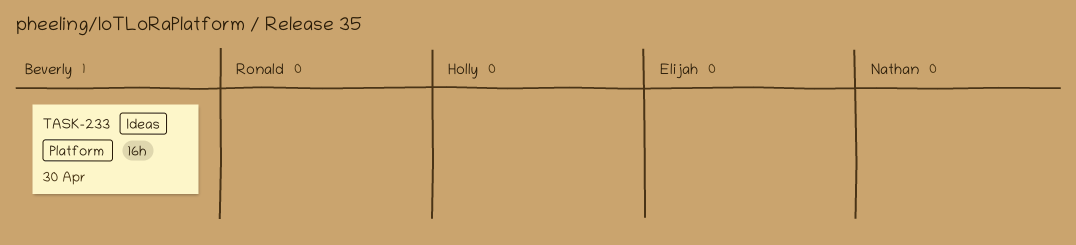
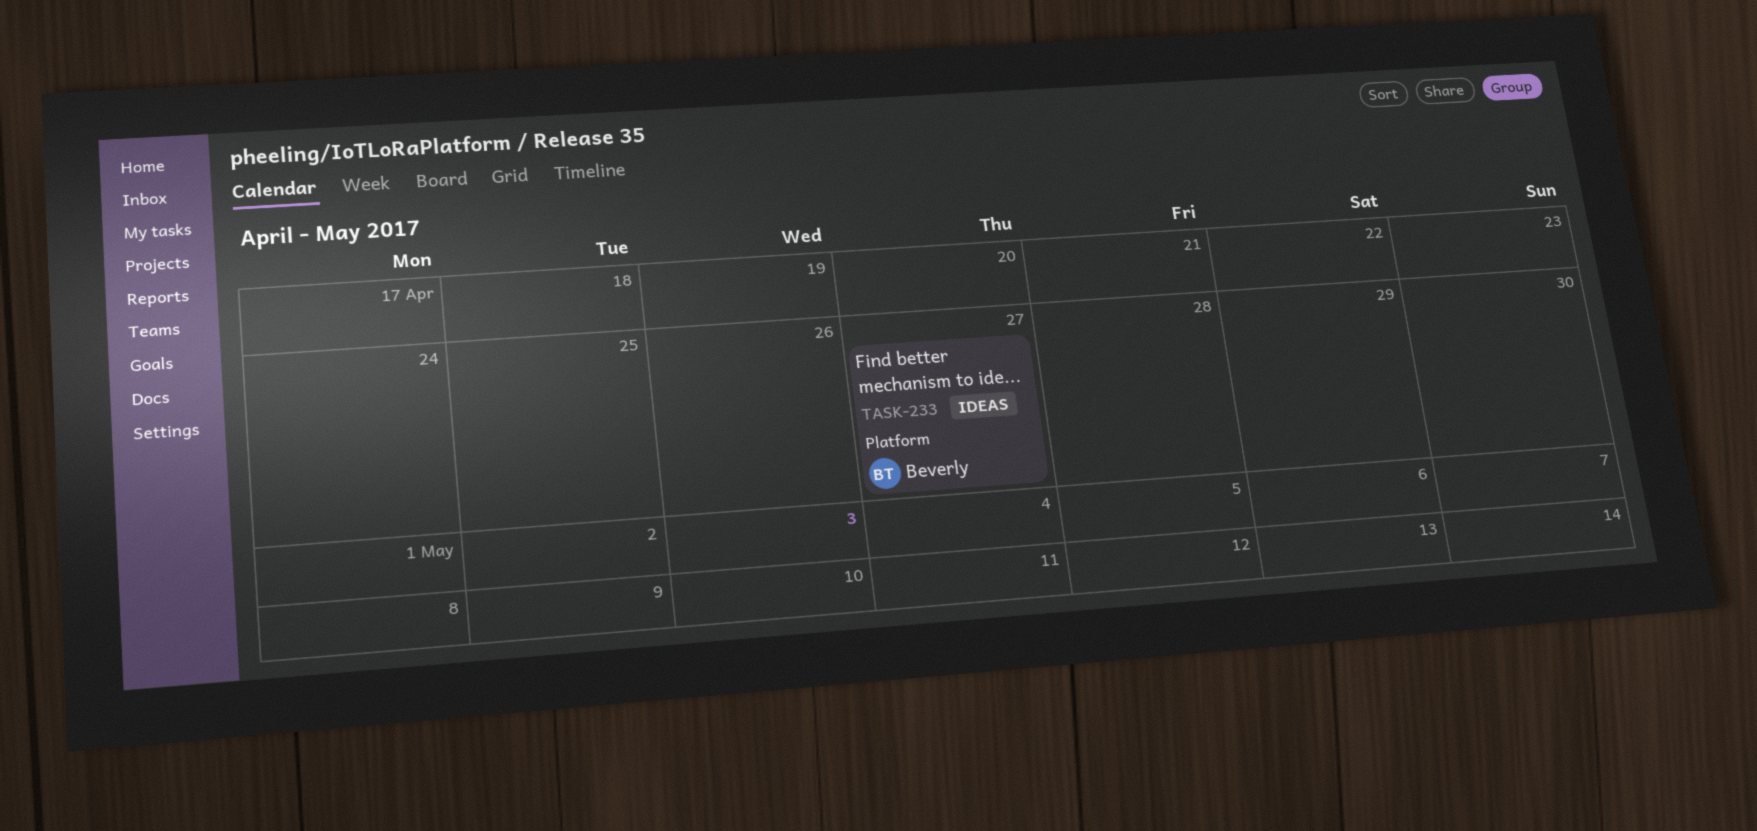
TASK-233, due: Apr 30 -> Apr 27

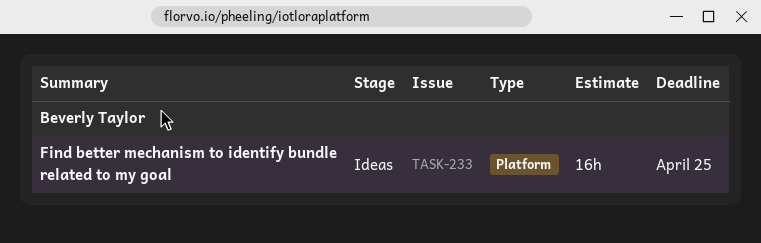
TASK-233, due: Apr 27 -> Apr 25

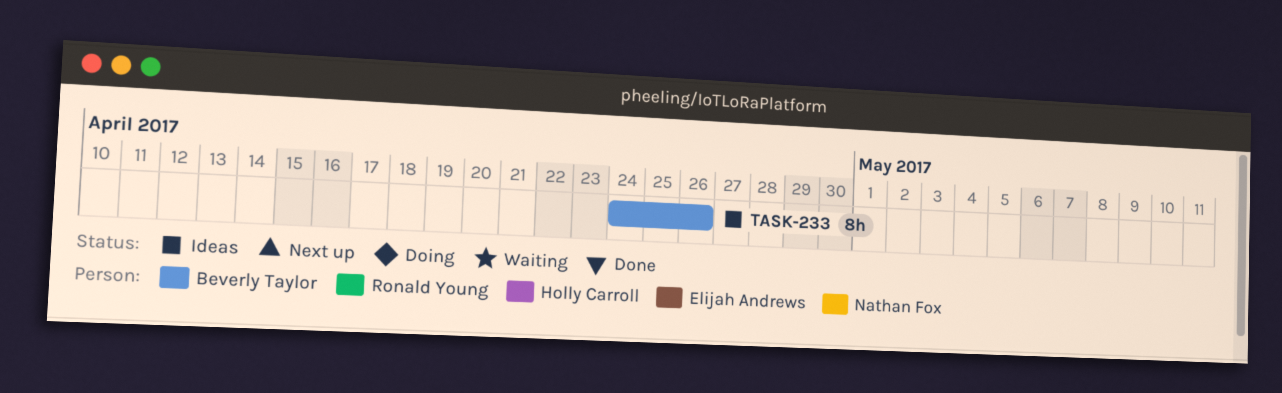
TASK-233, estimate: 16h -> 8h
TASK-233, due: Apr 25 -> Apr 26

